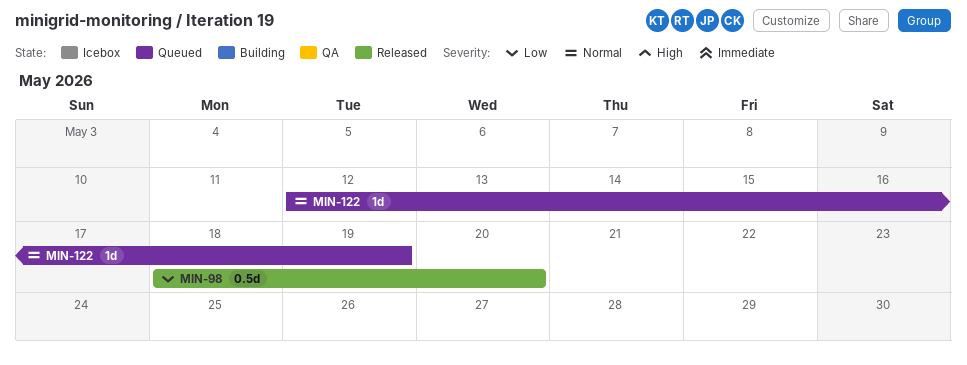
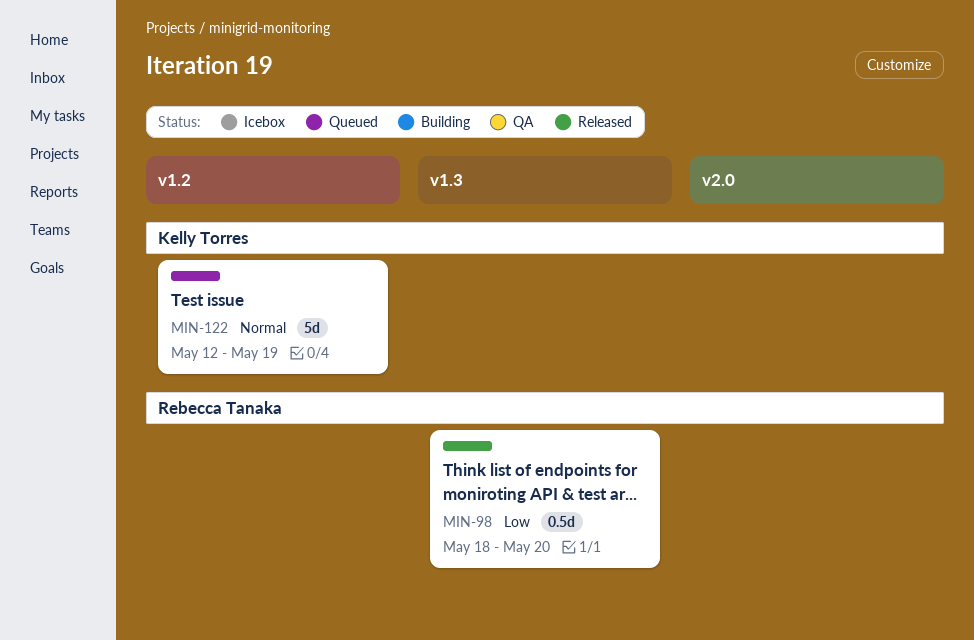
MIN-122, estimate: 1d -> 5d

